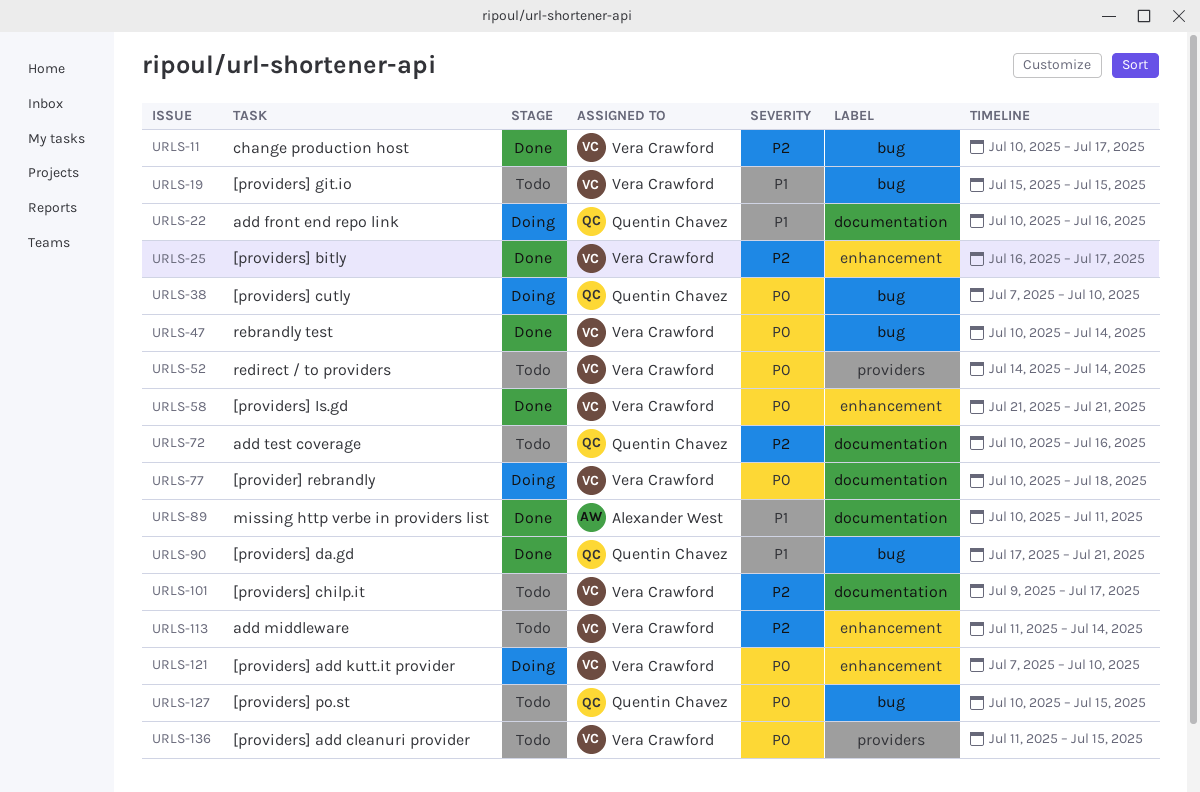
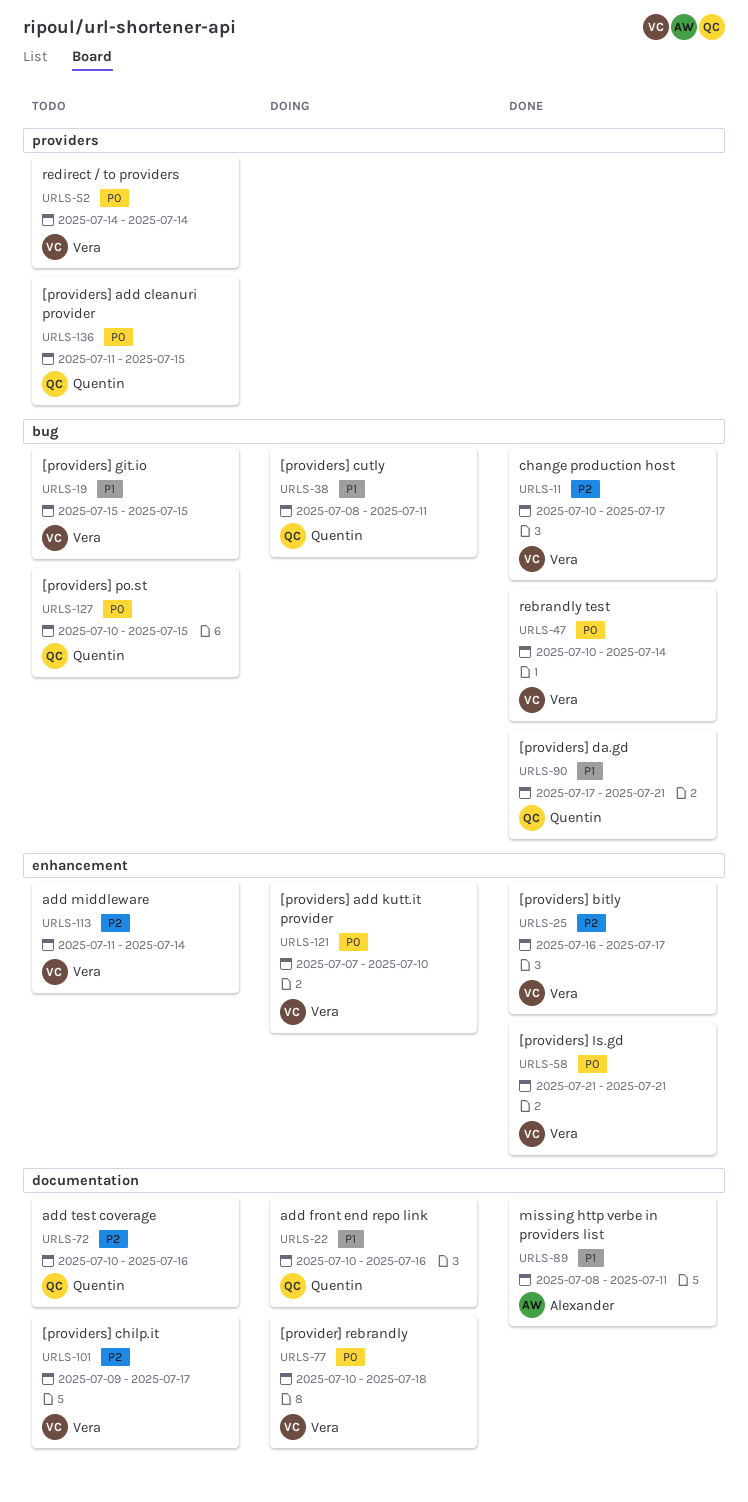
URLS-38, priority: P0 -> P1
URLS-38, start: Jul 7 -> Jul 8
URLS-38, due: Jul 10 -> Jul 11
URLS-89, start: Jul 10 -> Jul 8
URLS-136, owner: Vera Crawford -> Quentin Chavez

